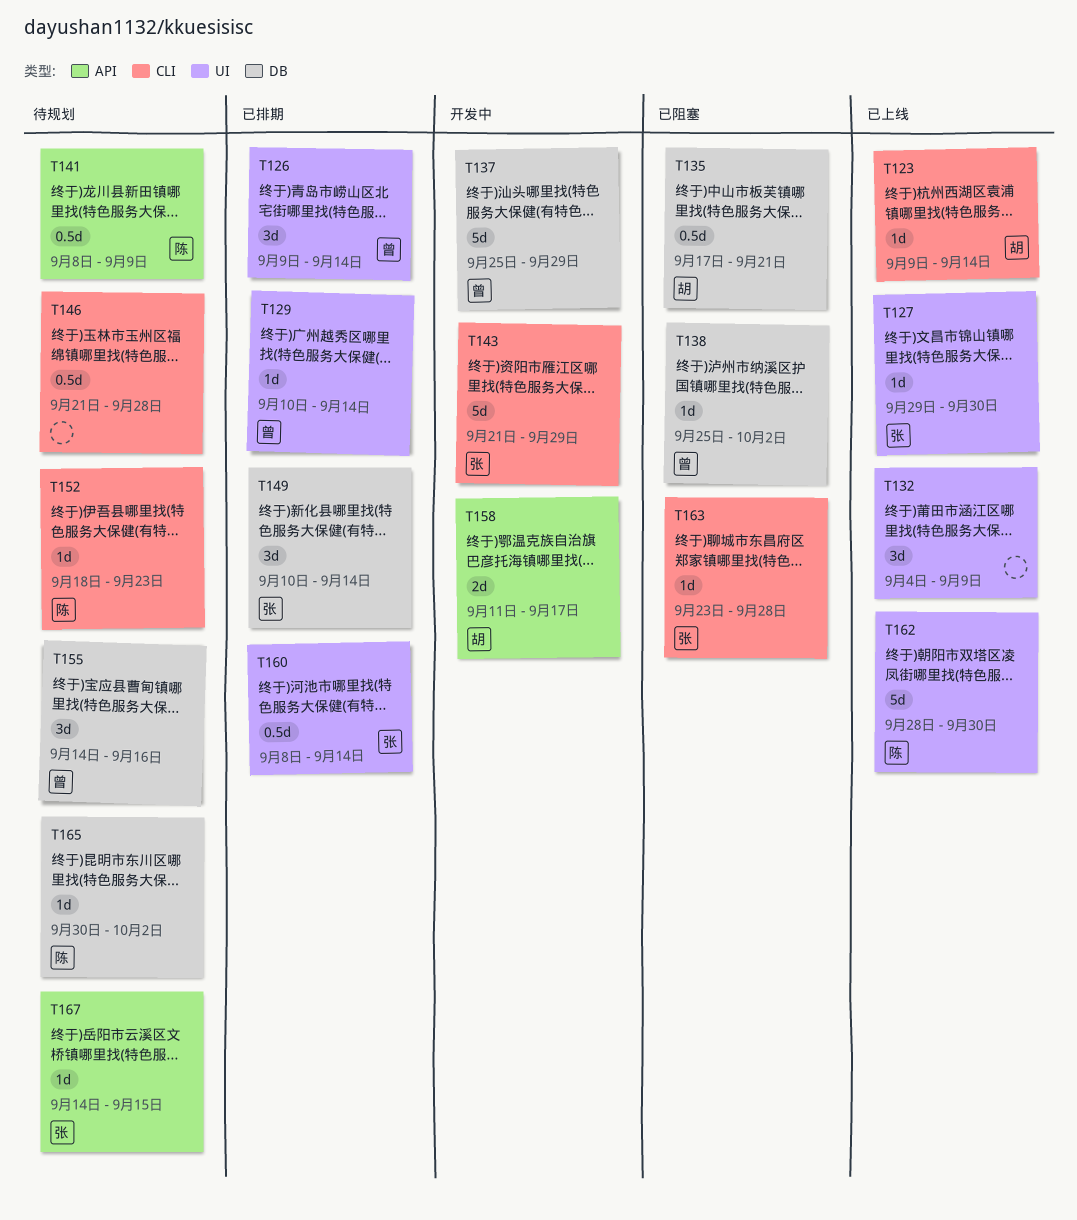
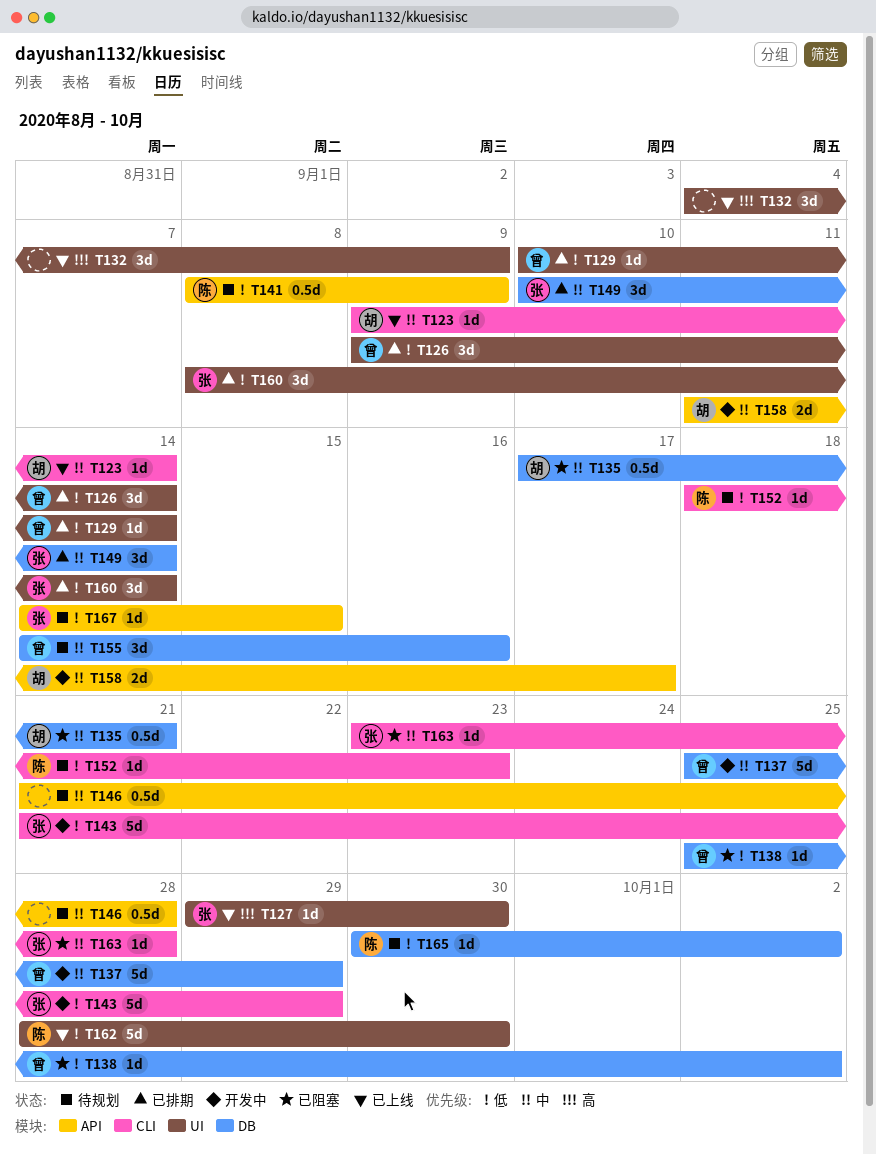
T146, label: CLI -> API
T160, estimate: 0.5d -> 3d

